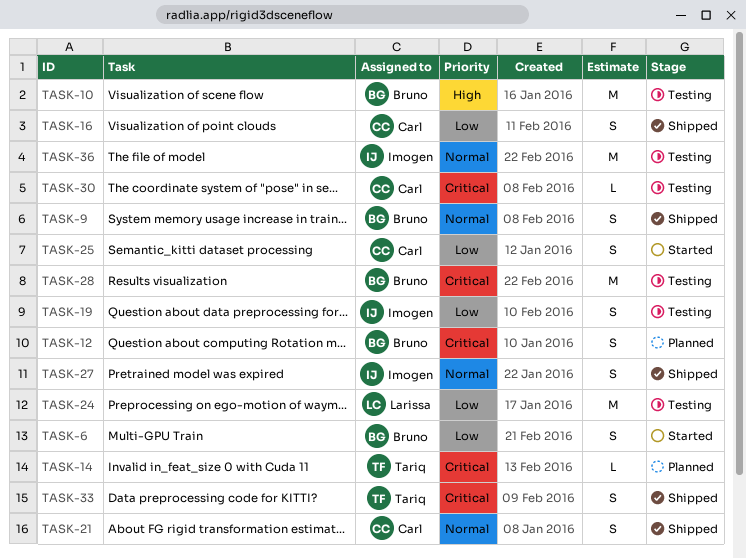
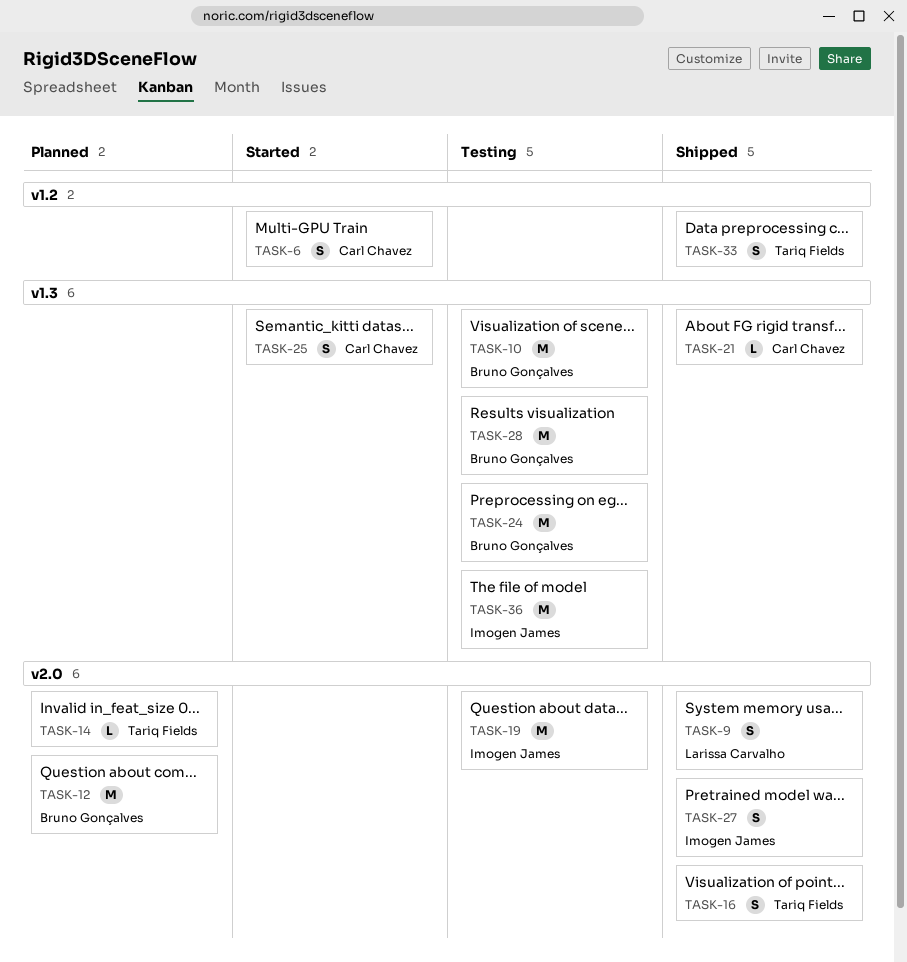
TASK-6, owner: Bruno Gonçalves -> Carl Chavez
TASK-9, owner: Bruno Gonçalves -> Larissa Carvalho
TASK-12, estimate: S -> M
TASK-16, owner: Carl Chavez -> Tariq Fields
TASK-19, estimate: S -> M
TASK-21, estimate: S -> L
TASK-24, owner: Larissa Carvalho -> Bruno Gonçalves
TASK-30: present -> none

